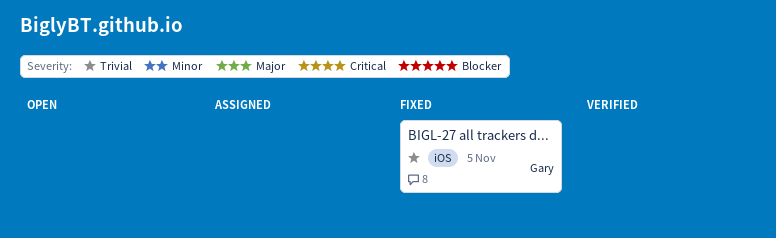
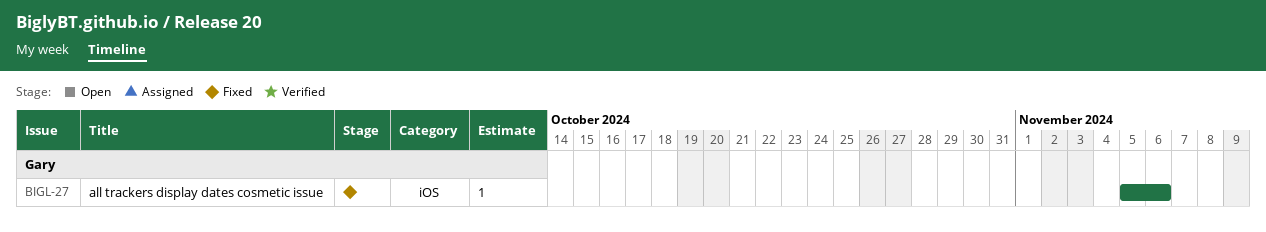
BIGL-27, due: Nov 5 -> Nov 6

